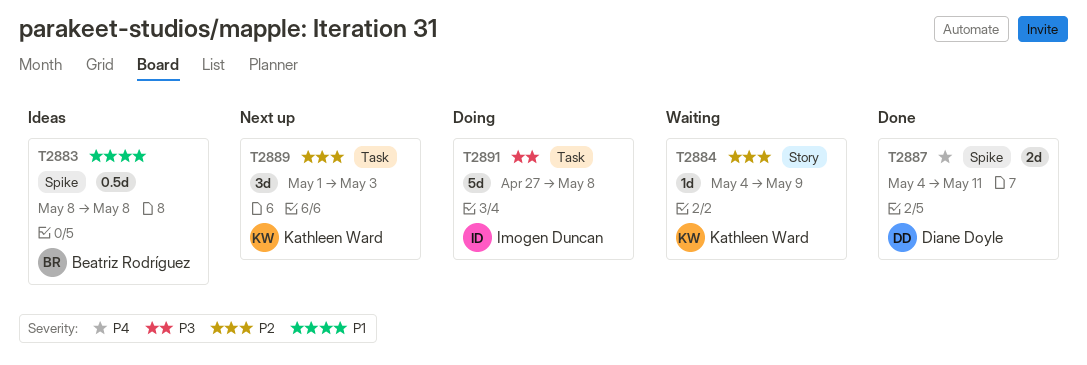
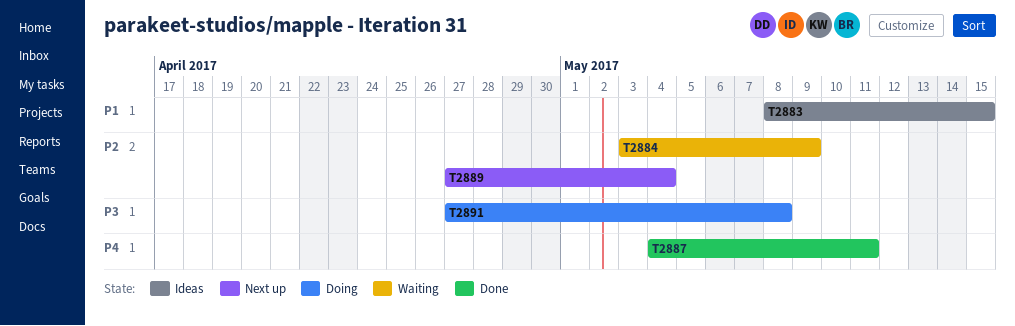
T2883, due: May 8 -> May 15
T2884, start: May 4 -> May 3
T2889, start: May 1 -> Apr 27
T2889, due: May 3 -> May 4

